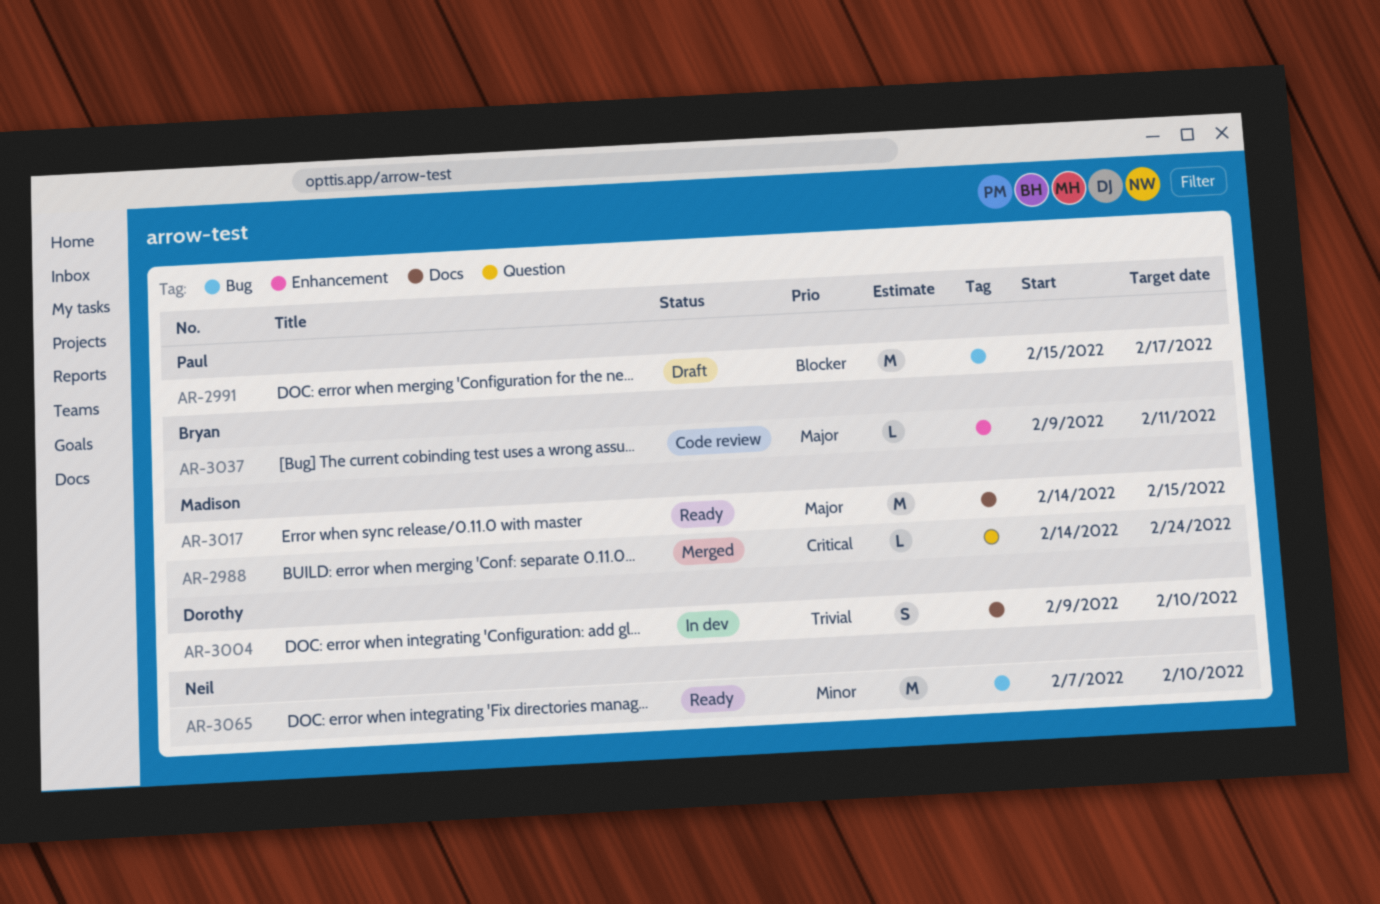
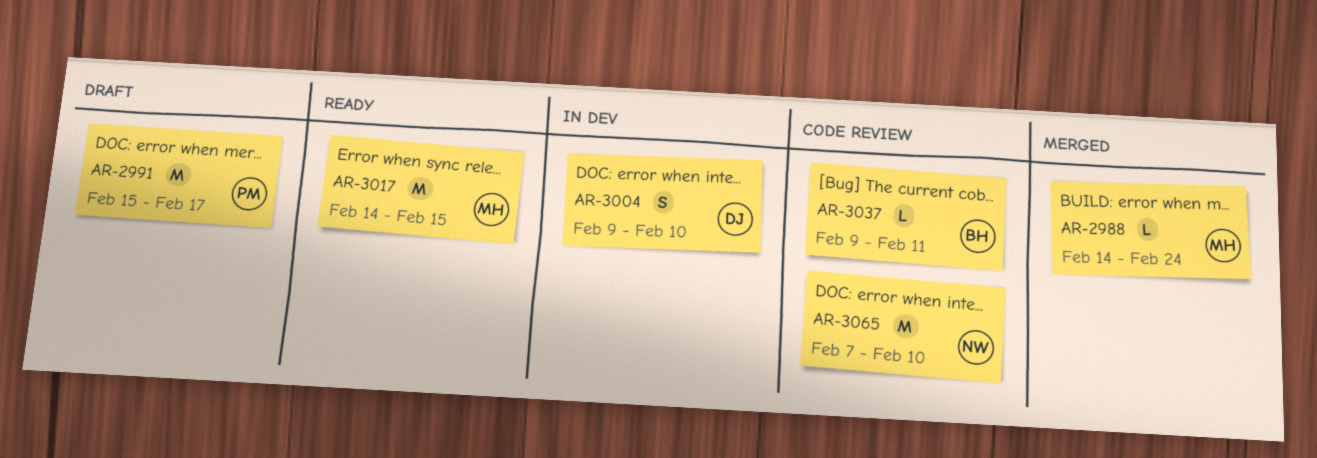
AR-3065, status: Ready -> Code review

